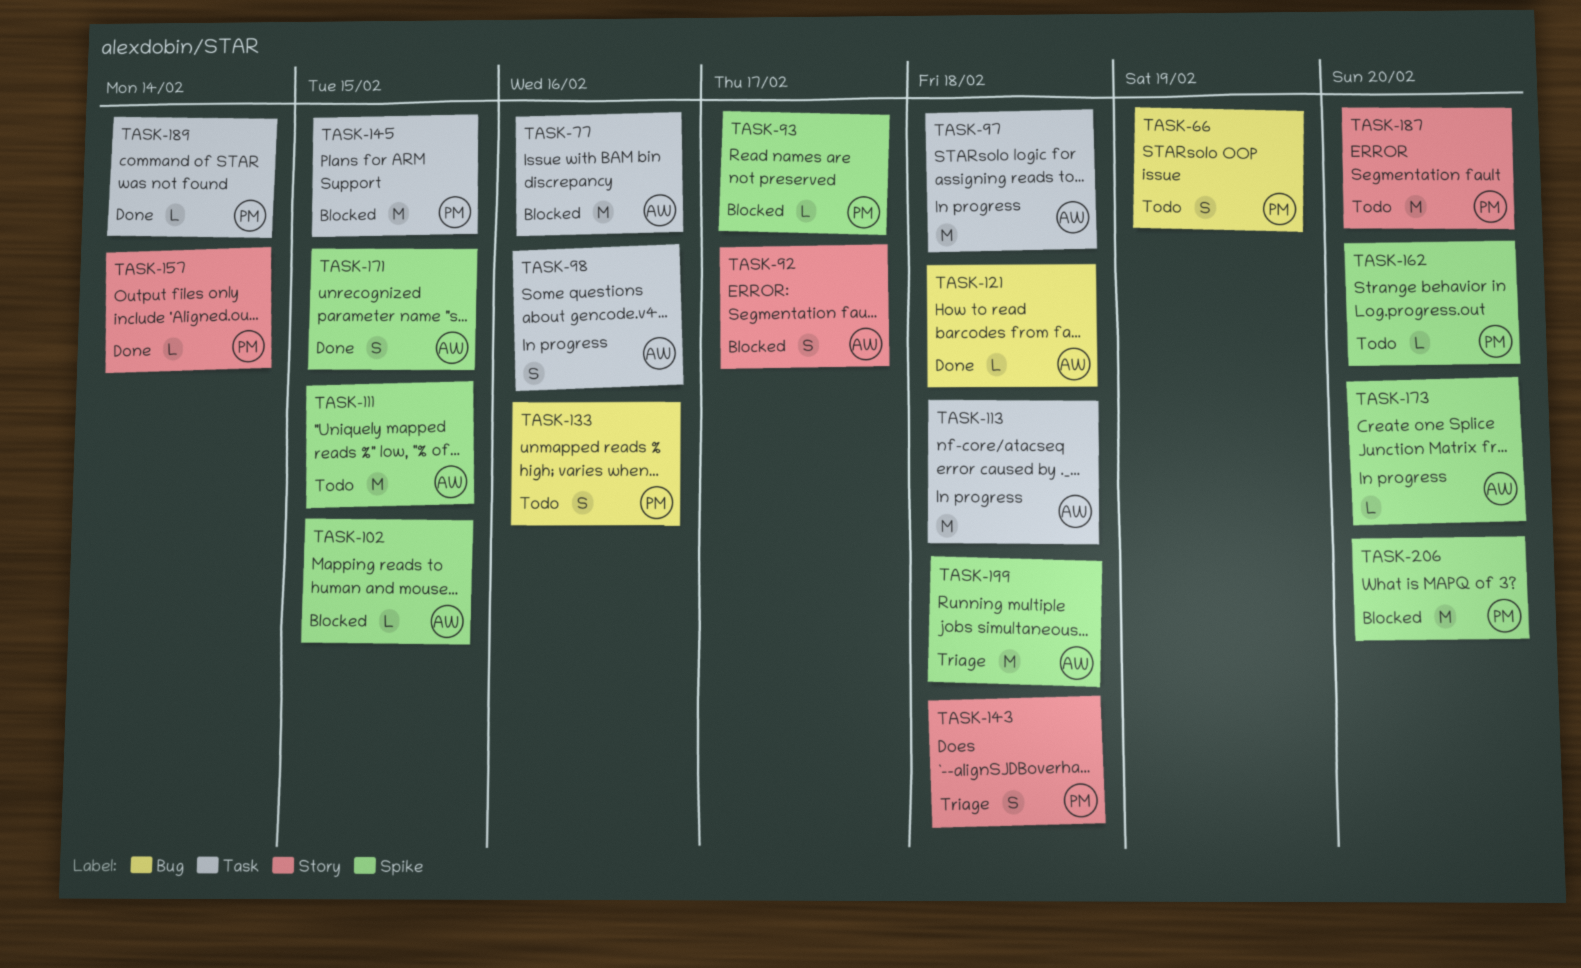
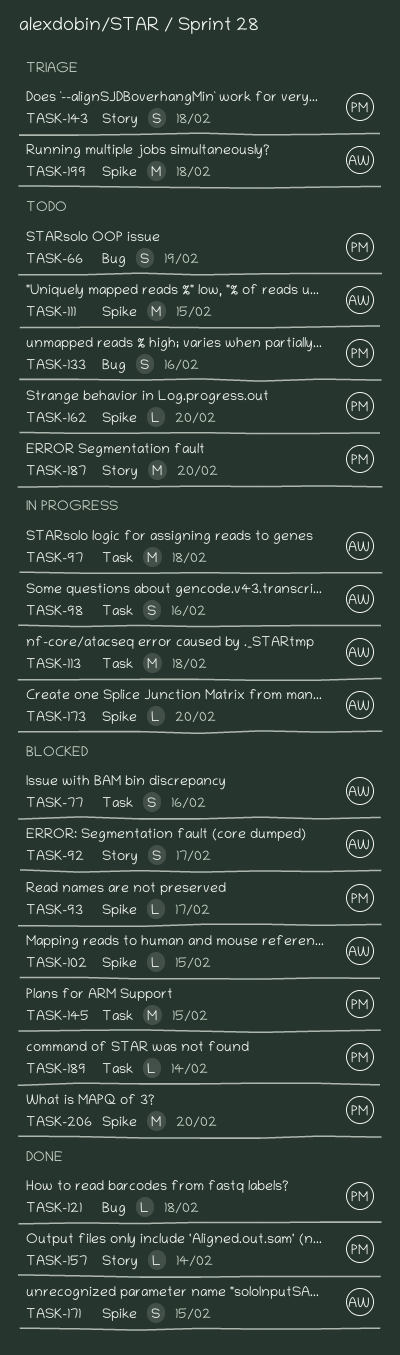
TASK-77, estimate: M -> S
TASK-121, owner: AW -> PM
TASK-189, status: Done -> Blocked

